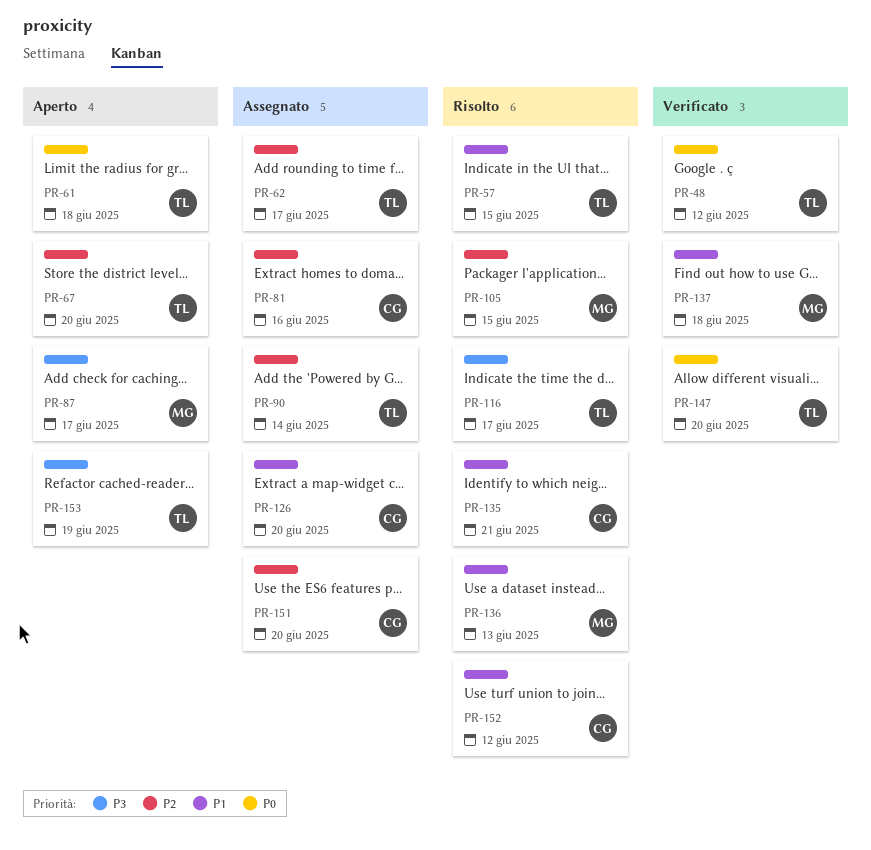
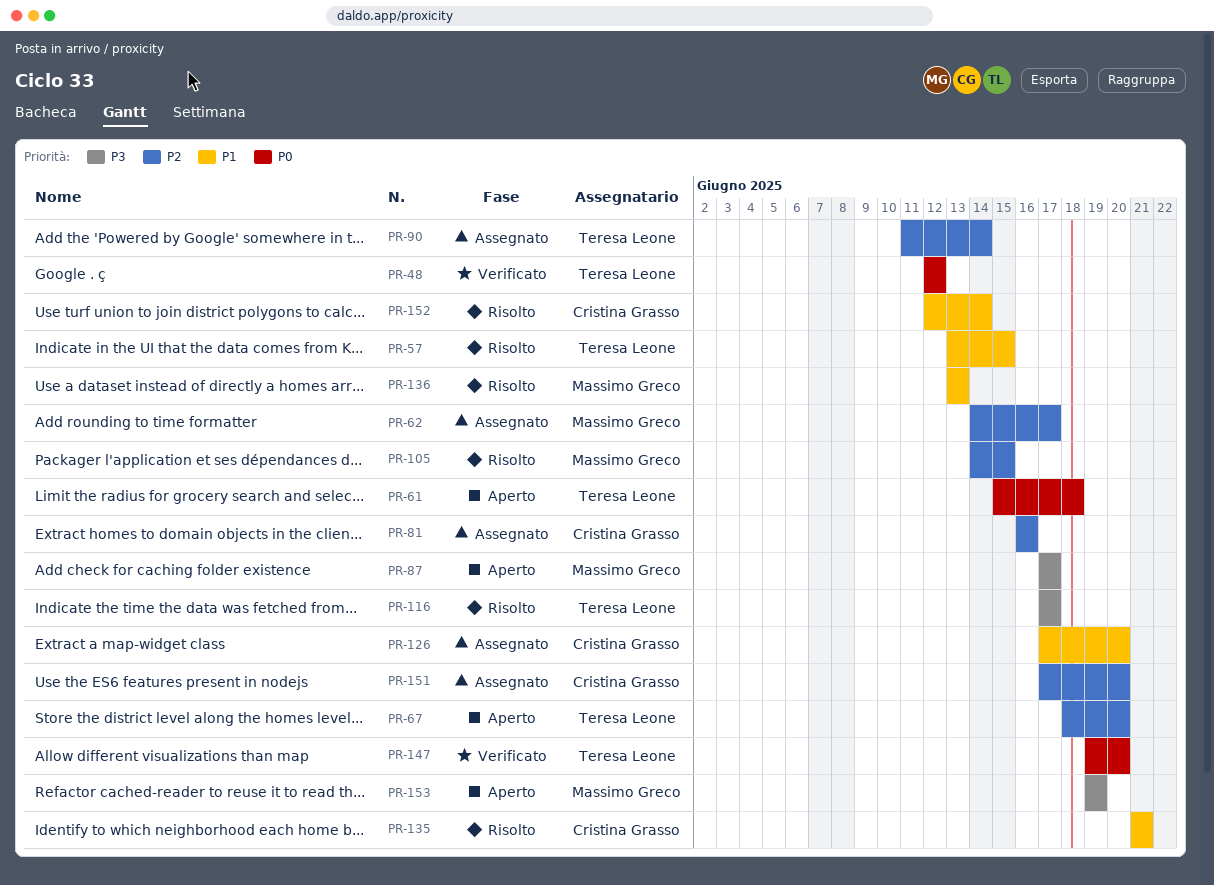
PR-62, owner: Teresa Leone -> Massimo Greco
PR-137: present -> none
PR-152, due: Jun 12 -> Jun 14
PR-153, owner: Teresa Leone -> Massimo Greco

